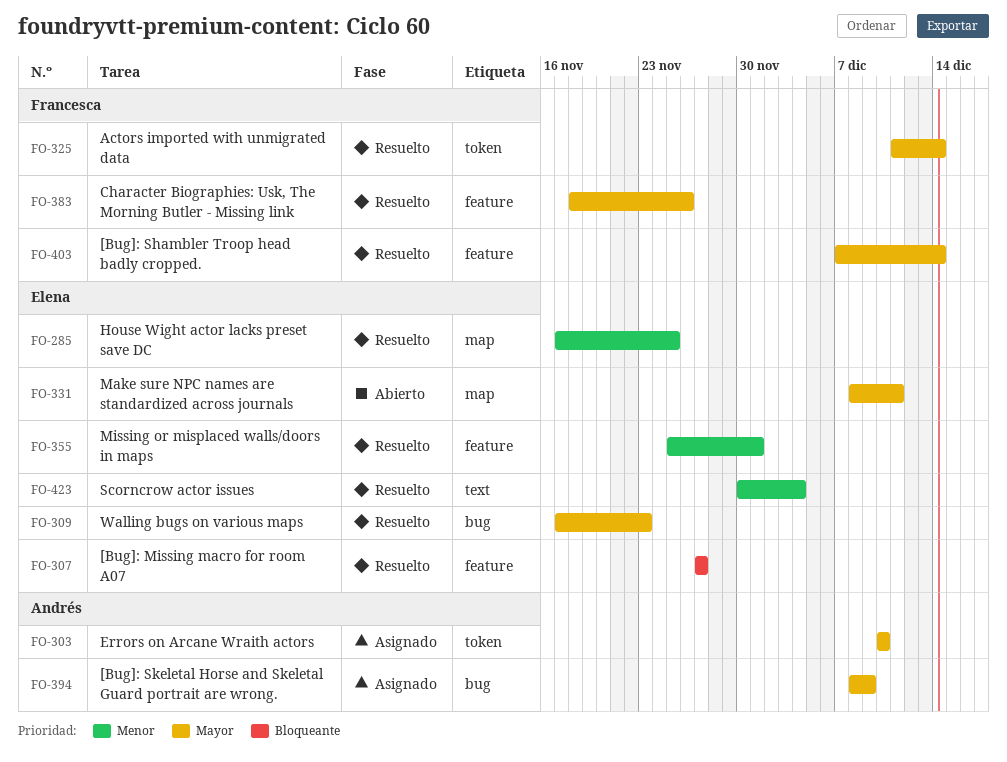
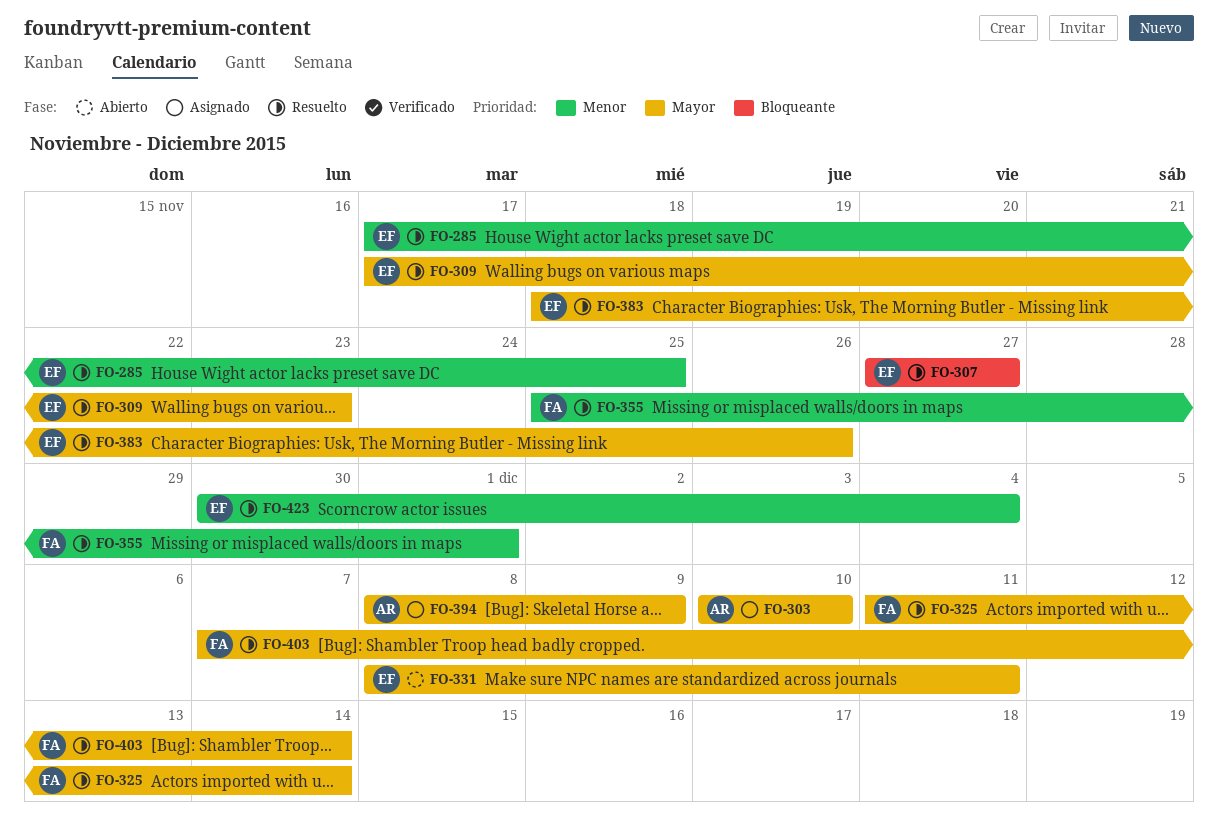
FO-355, owner: Elena -> Francesca
FO-383, owner: Francesca -> Elena

